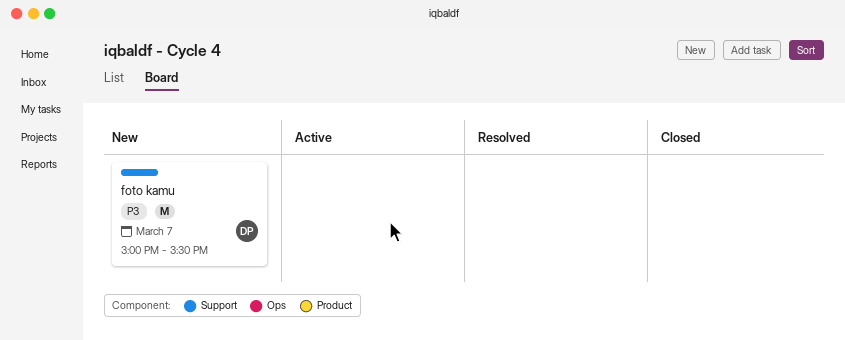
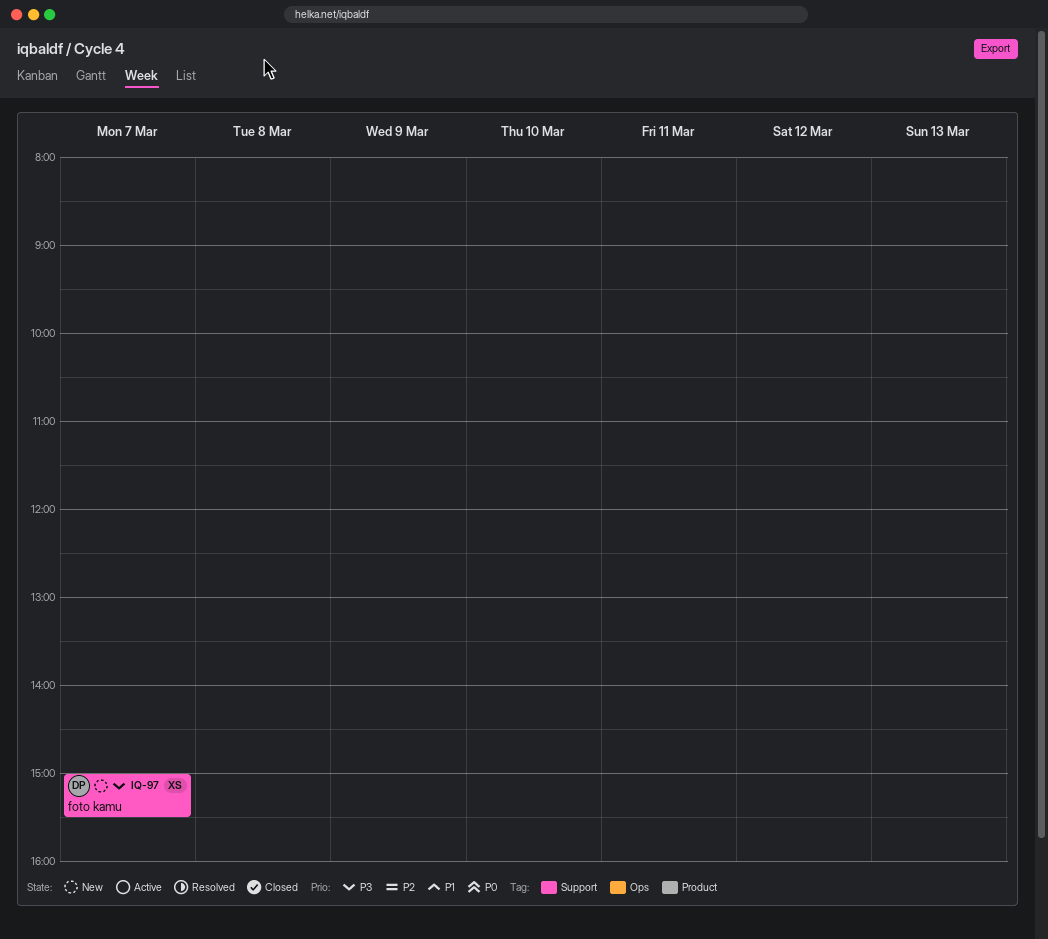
foto kamu, estimate: M -> XS

